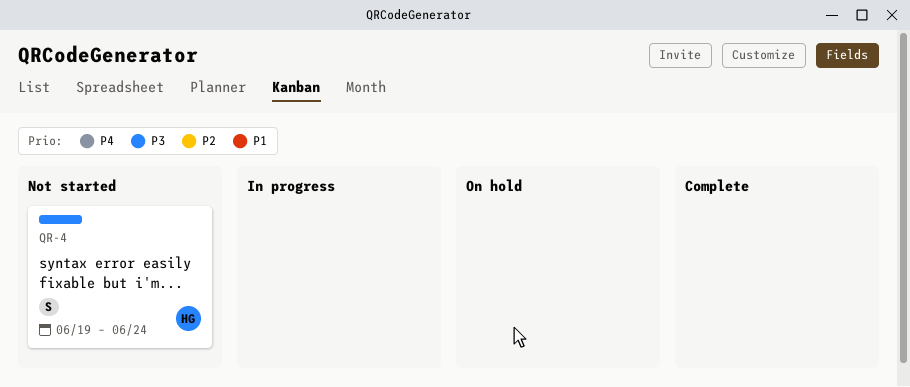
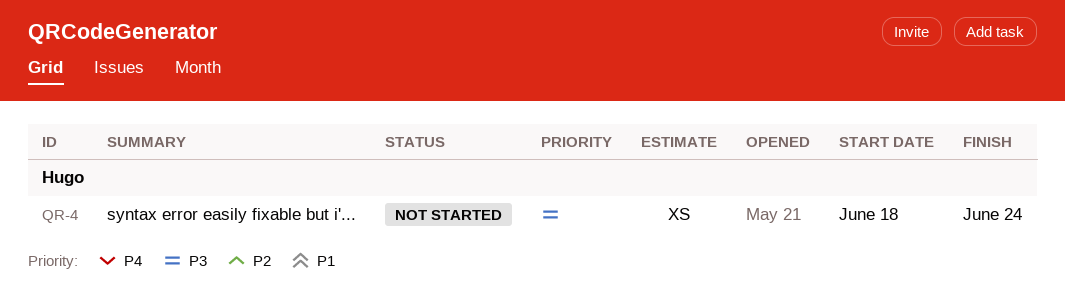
QR-4, estimate: S -> XS
QR-4, start: Jun 19 -> Jun 18

